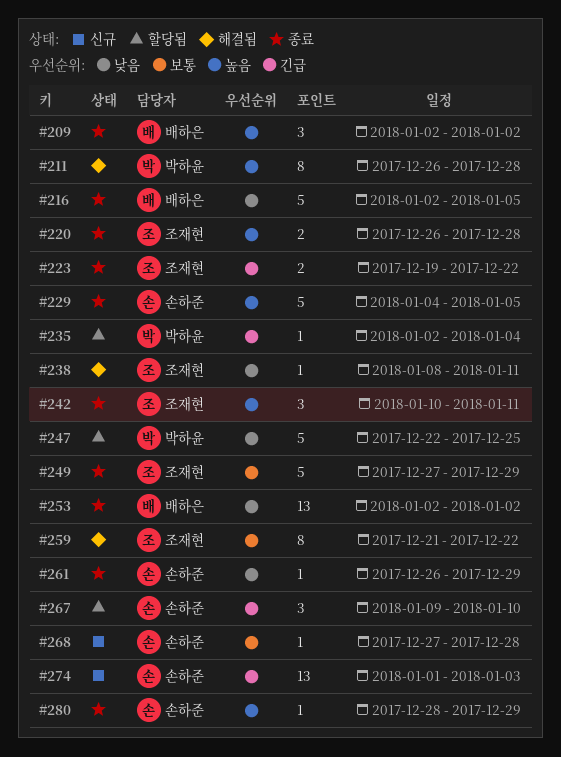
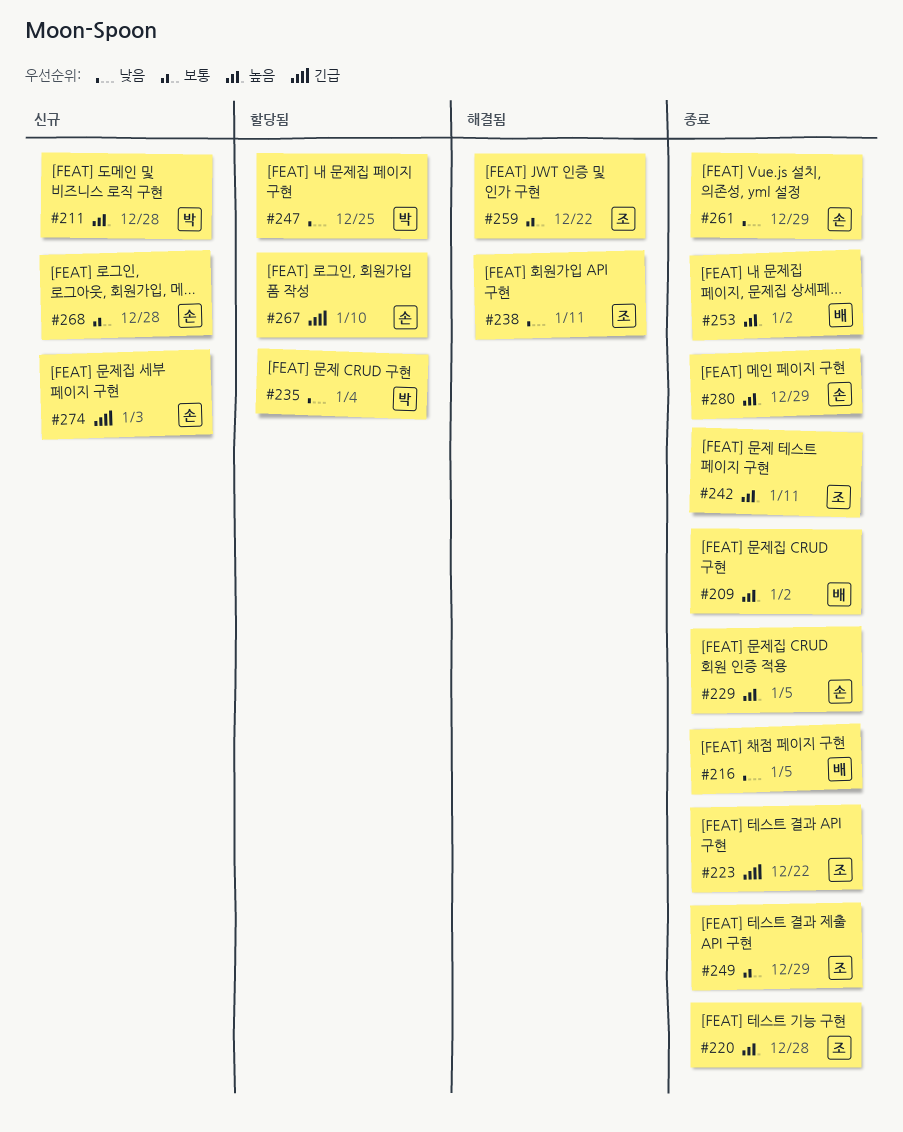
#211, status: 해결됨 -> 신규
#235, priority: 긴급 -> 낮음
#253, priority: 낮음 -> 높음

